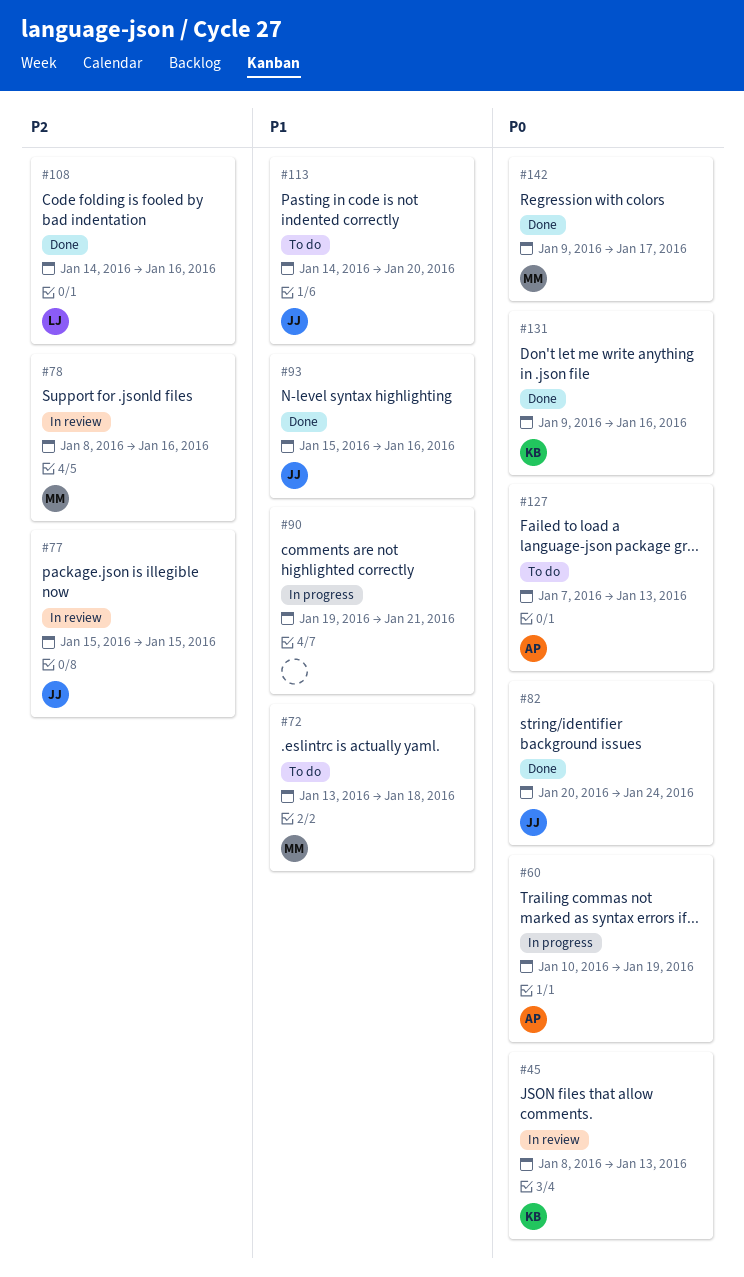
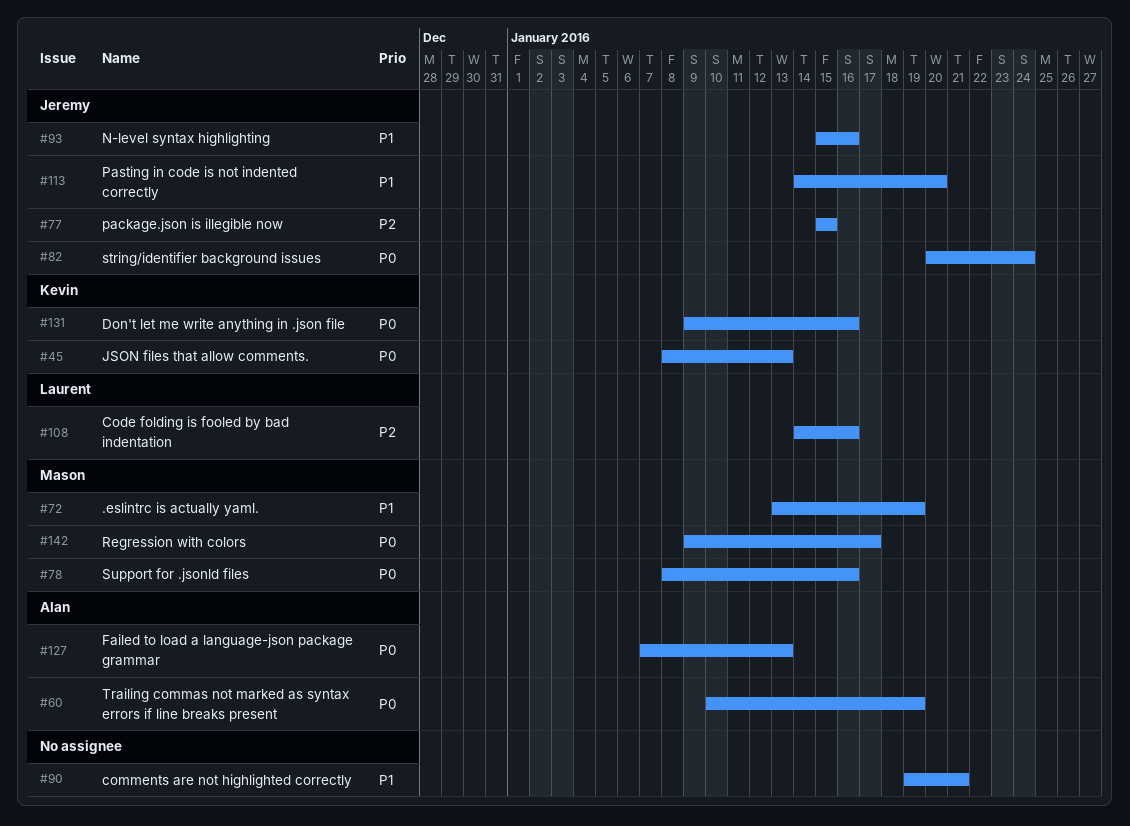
#72, due: Jan 18 -> Jan 19
#78, priority: P2 -> P0

